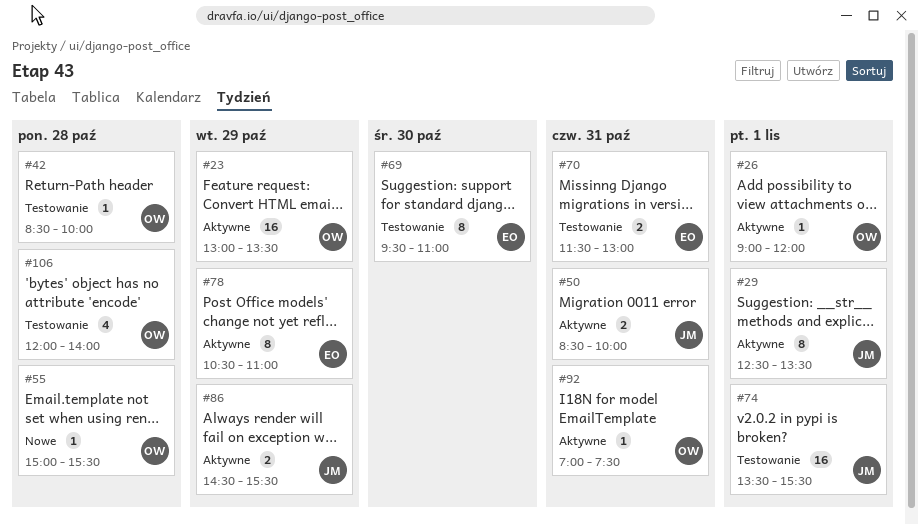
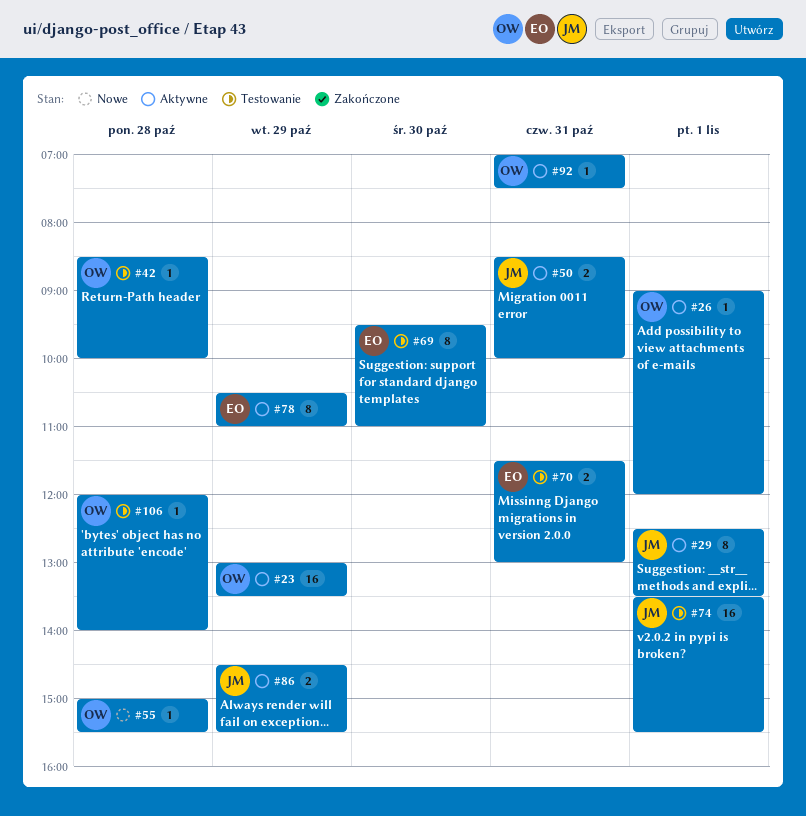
#106, estimate: 4 -> 1

